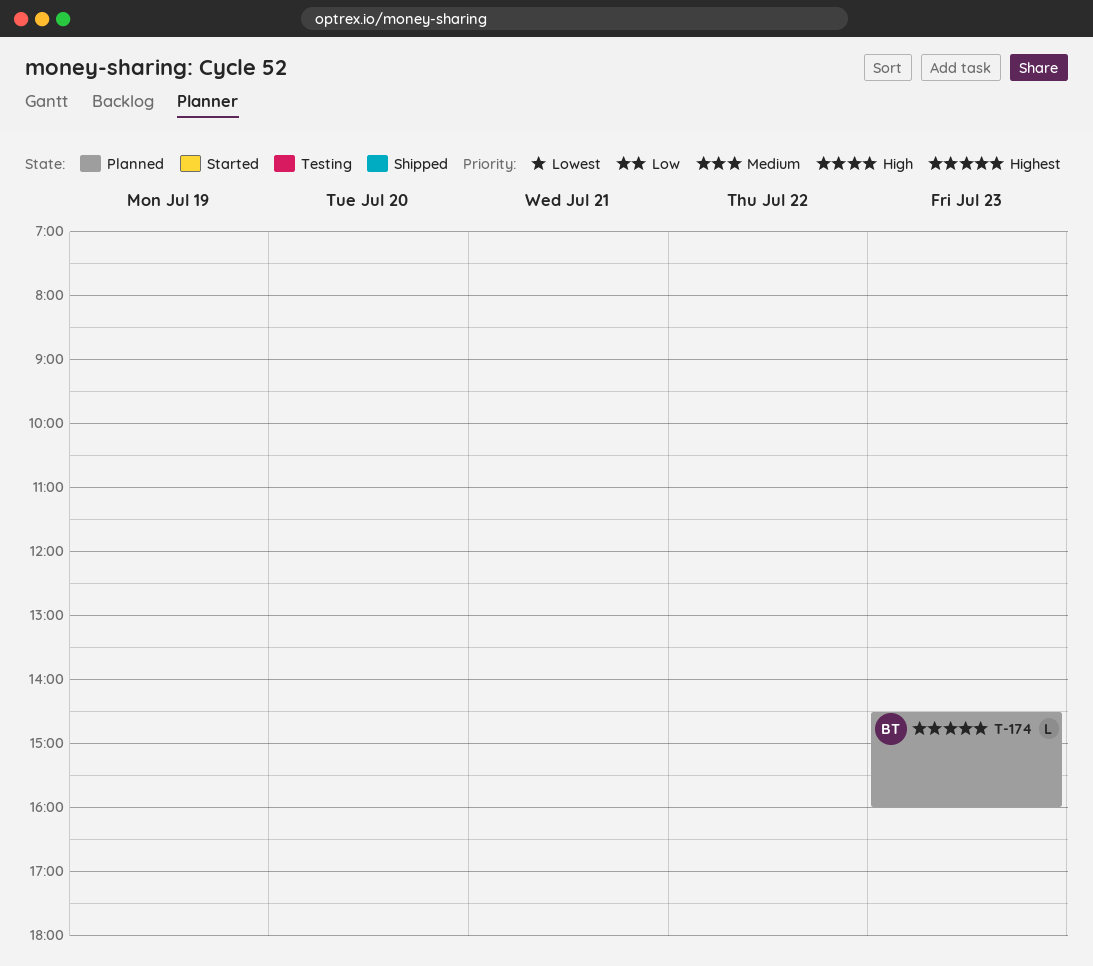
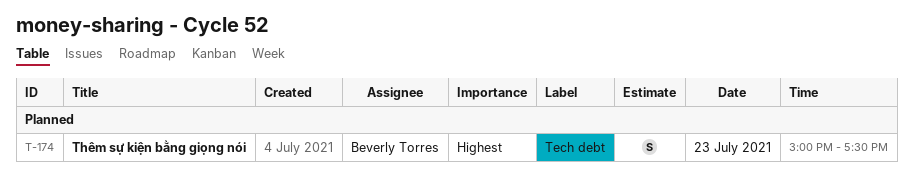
T-174, estimate: L -> S
T-174, begins: 14:30 -> 15:00
T-174, ends: 16:00 -> 17:30

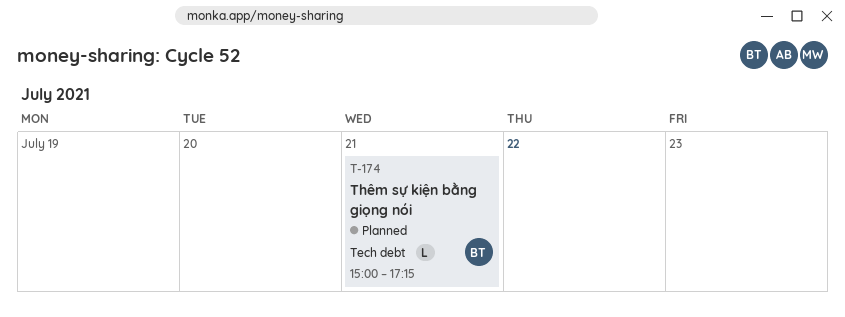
T-174, estimate: S -> L
T-174, day: Jul 23 -> Jul 21
T-174, ends: 17:30 -> 17:15

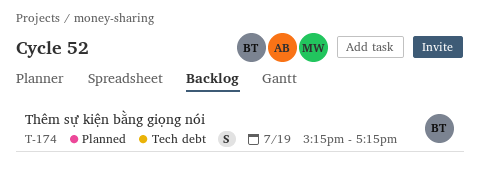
T-174, estimate: L -> S
T-174, day: Jul 21 -> Jul 19
T-174, begins: 15:00 -> 15:15

